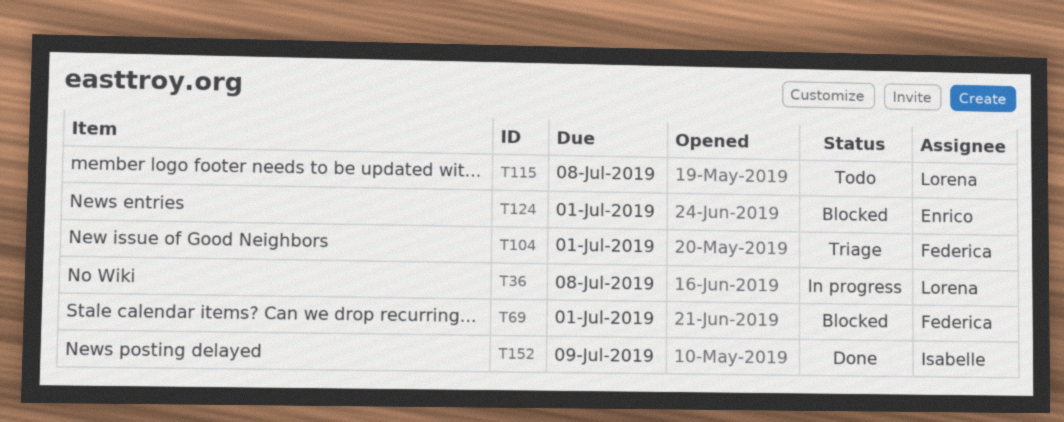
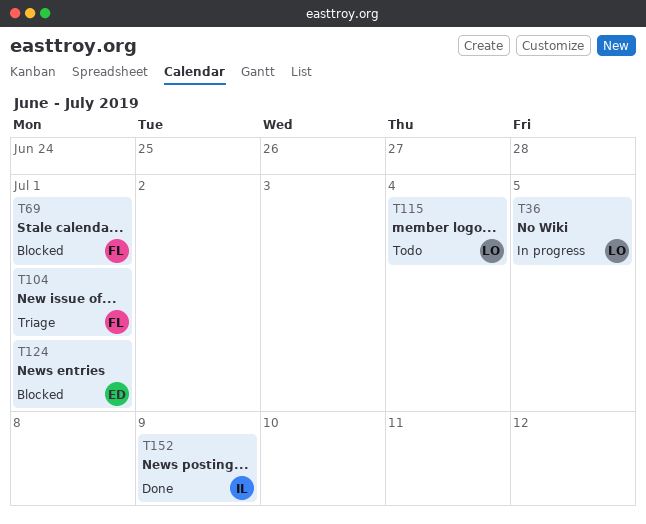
T36, due: Jul 8 -> Jul 5
T115, due: Jul 8 -> Jul 4

